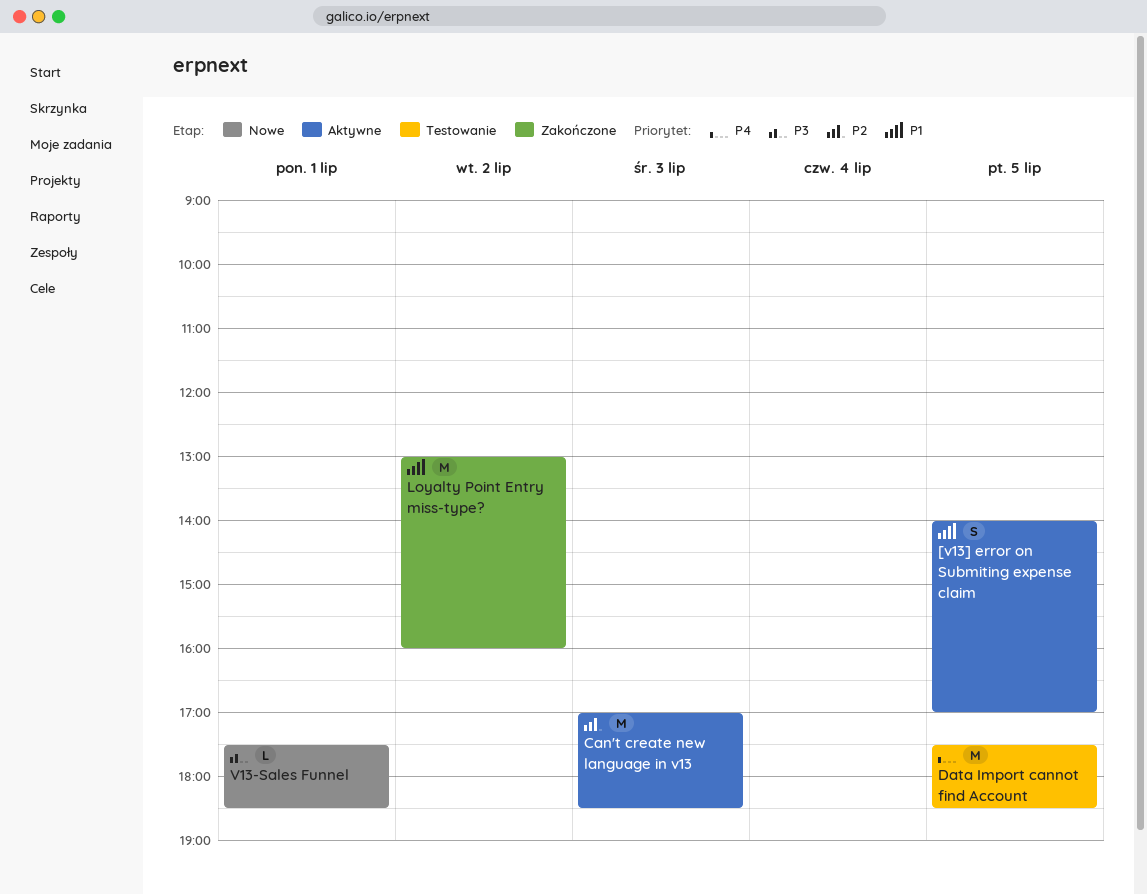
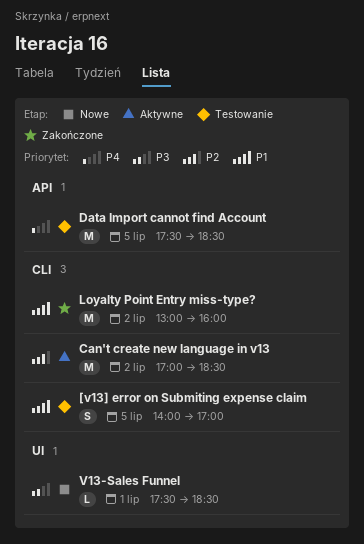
[v13] error on Submiting expense claim, status: Aktywne -> Testowanie
Can't create new language in v13, day: Jul 3 -> Jul 2

